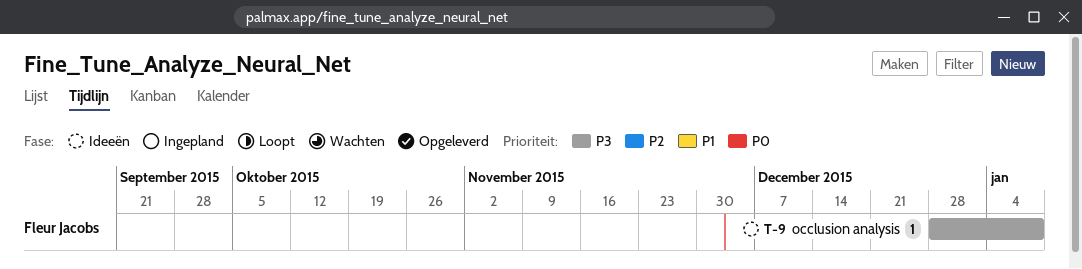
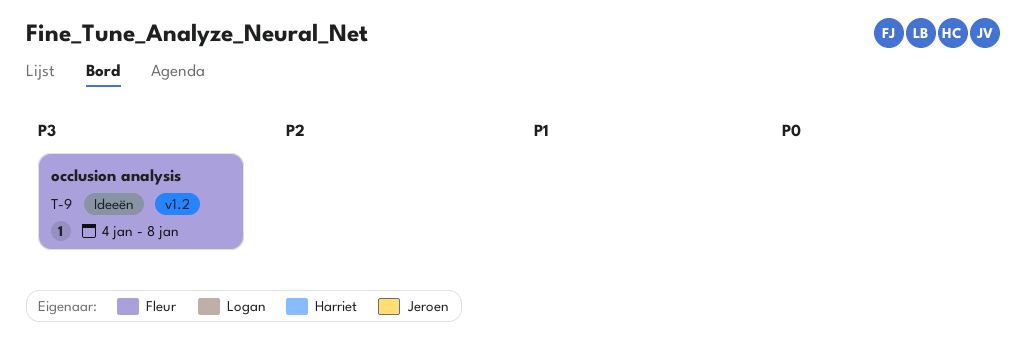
T-9, start: Dec 28 -> Jan 4

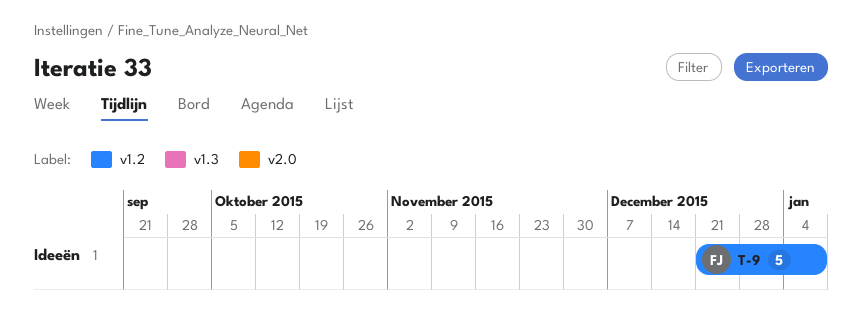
T-9, estimate: 1 -> 5
T-9, start: Jan 4 -> Dec 21

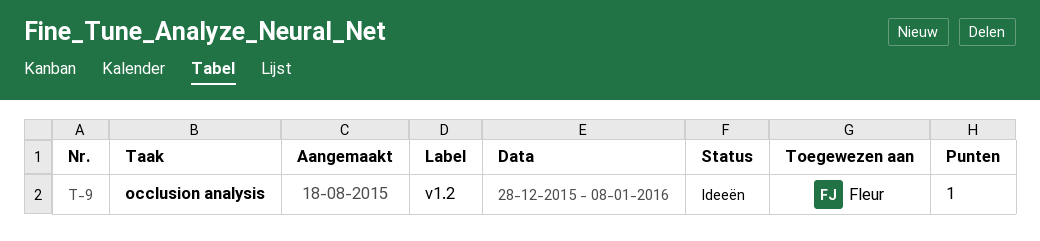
T-9, estimate: 5 -> 1
T-9, start: Dec 21 -> Dec 28

